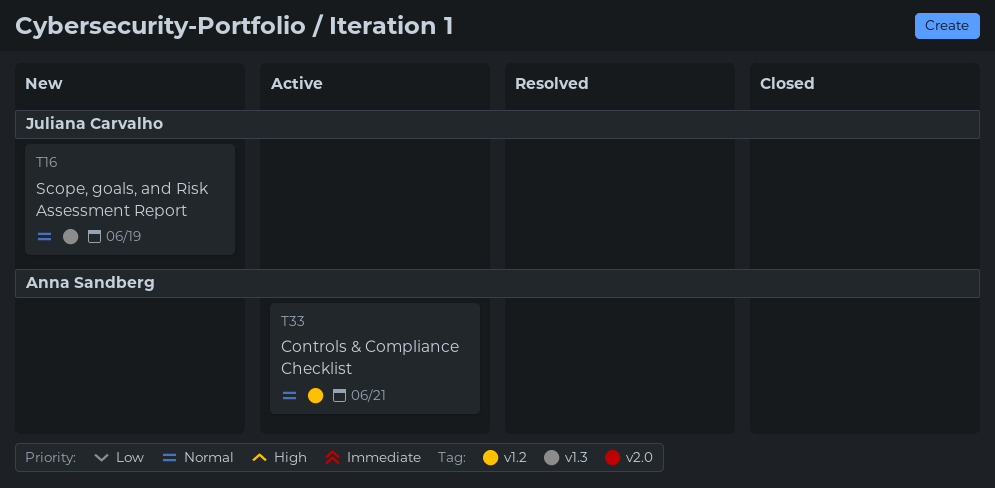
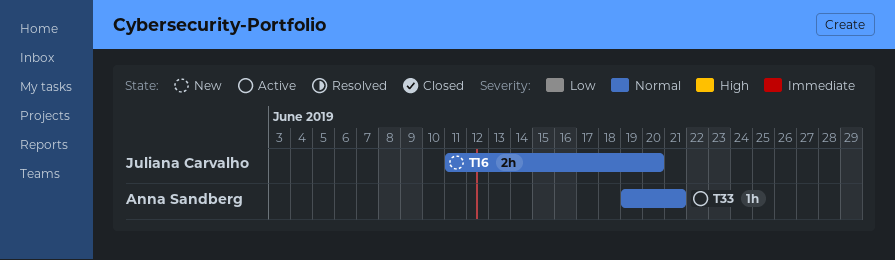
T16, due: Jun 19 -> Jun 20

